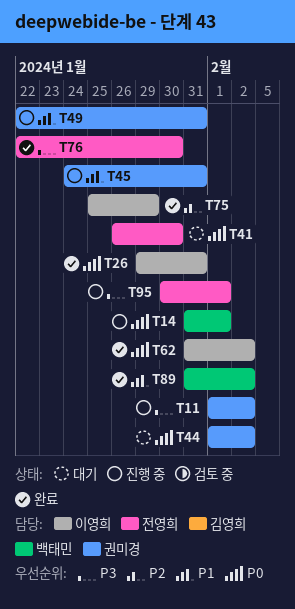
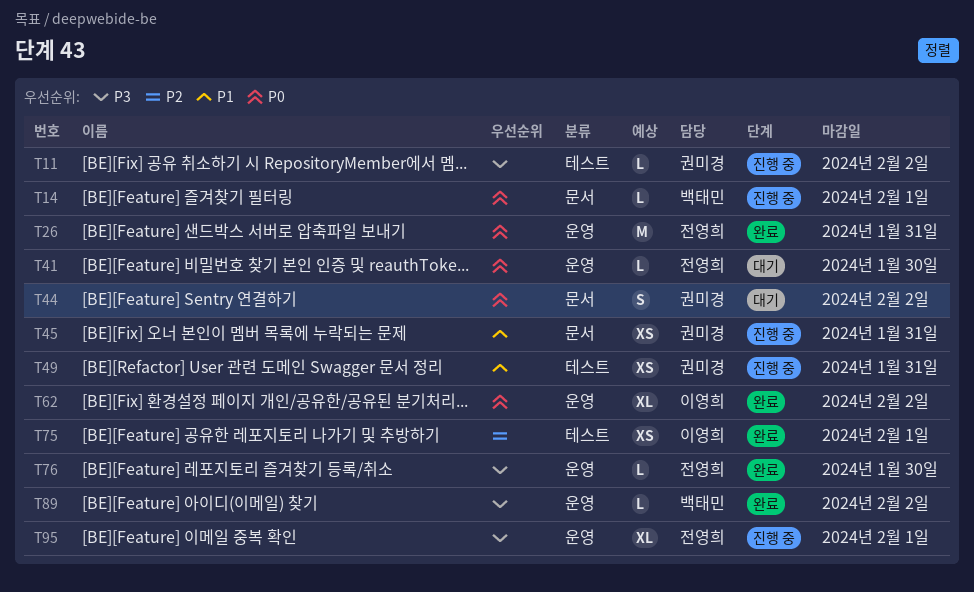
T26, owner: 이영희 -> 전영희
T75, due: Jan 29 -> Feb 1
T89, priority: P1 -> P3

